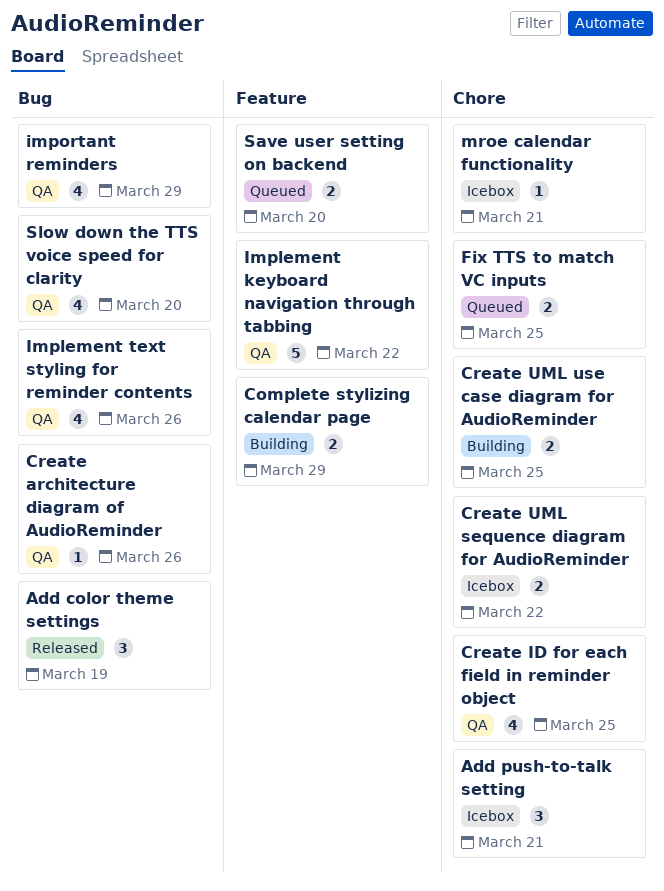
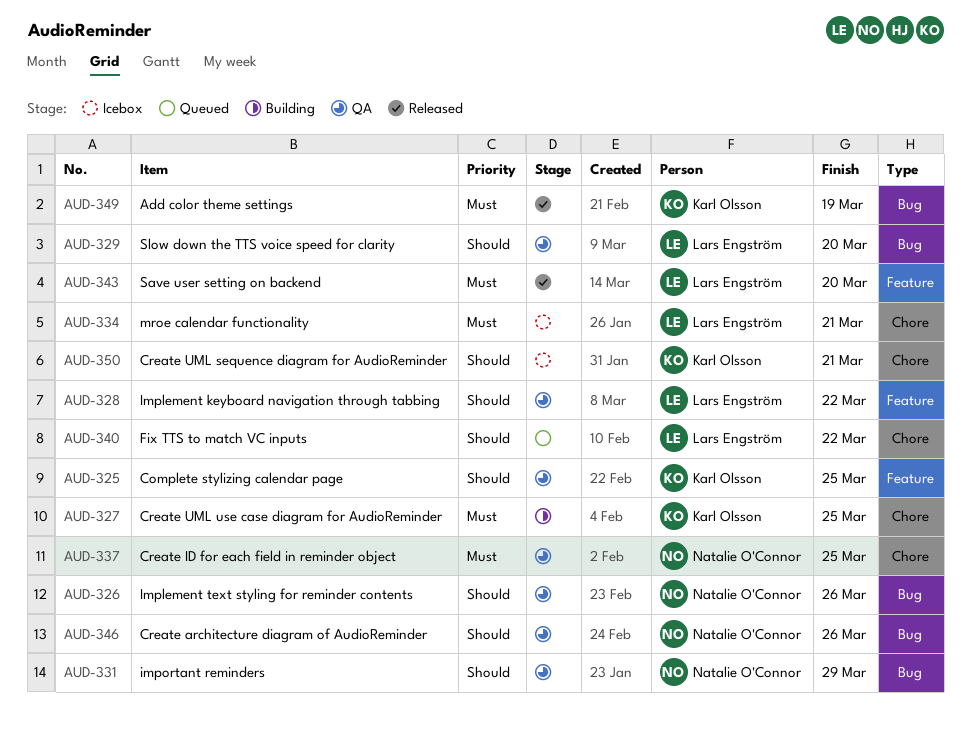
Add push-to-talk setting: present -> none
Complete stylizing calendar page, status: Building -> QA
Complete stylizing calendar page, due: Mar 29 -> Mar 25
Create UML sequence diagram for AudioReminder, due: Mar 22 -> Mar 21
Fix TTS to match VC inputs, due: Mar 25 -> Mar 22
Save user setting on backend, status: Queued -> Released

